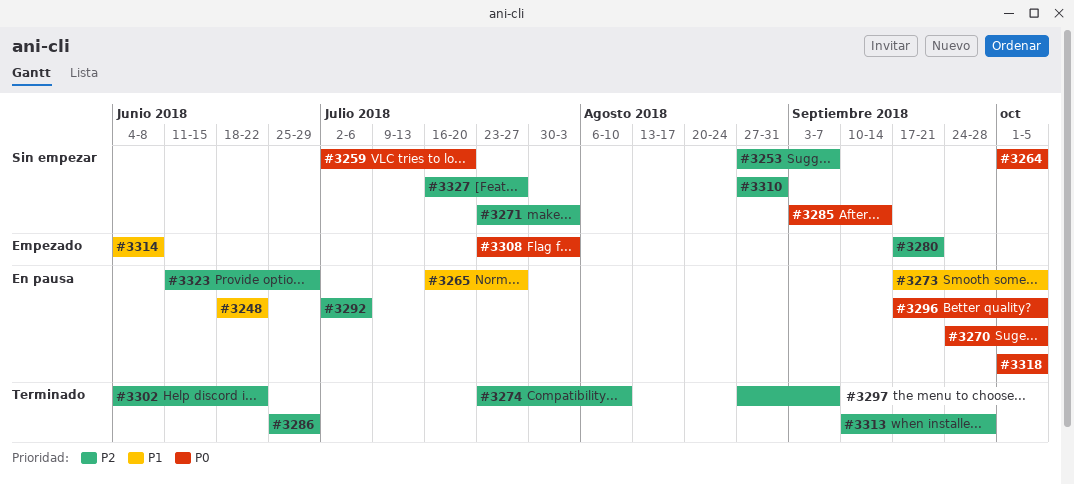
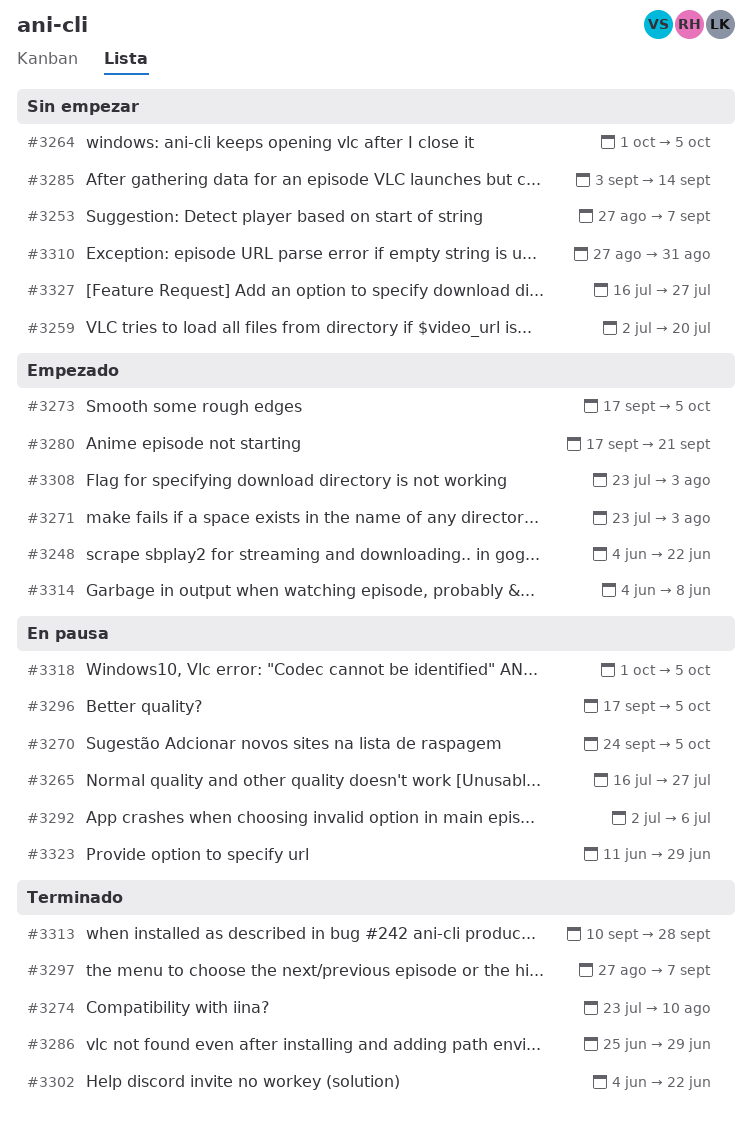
#3248, status: En pausa -> Empezado
#3248, start: Jun 18 -> Jun 4
#3271, status: Sin empezar -> Empezado
#3273, status: En pausa -> Empezado

